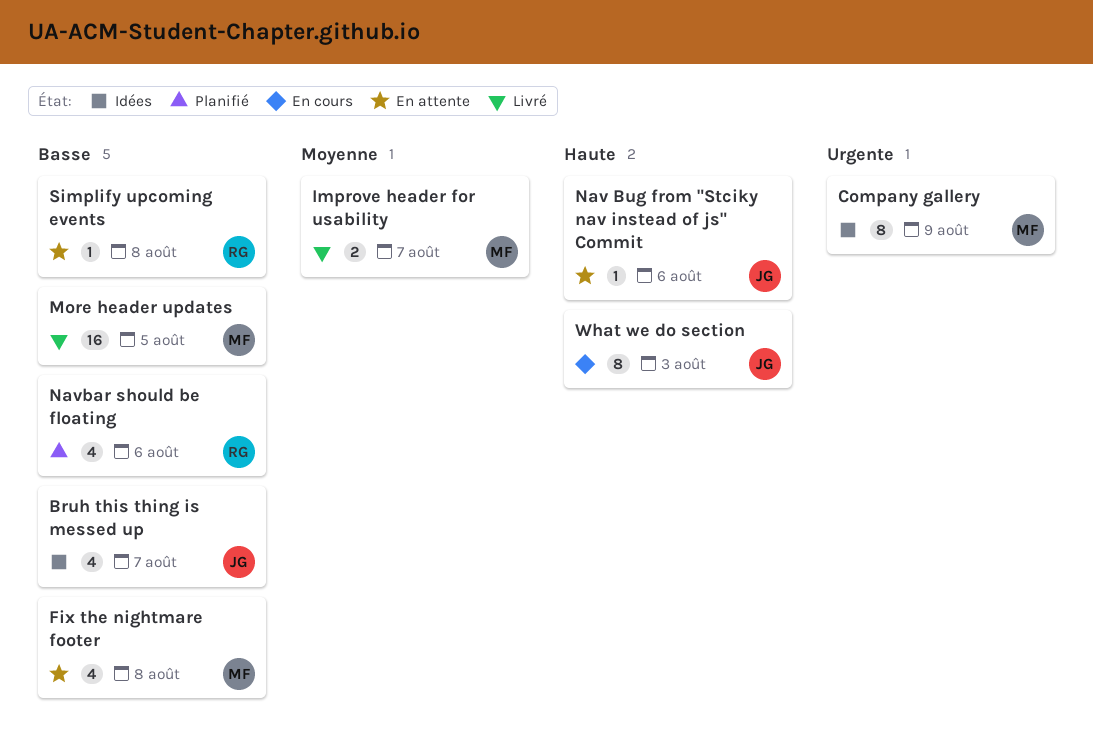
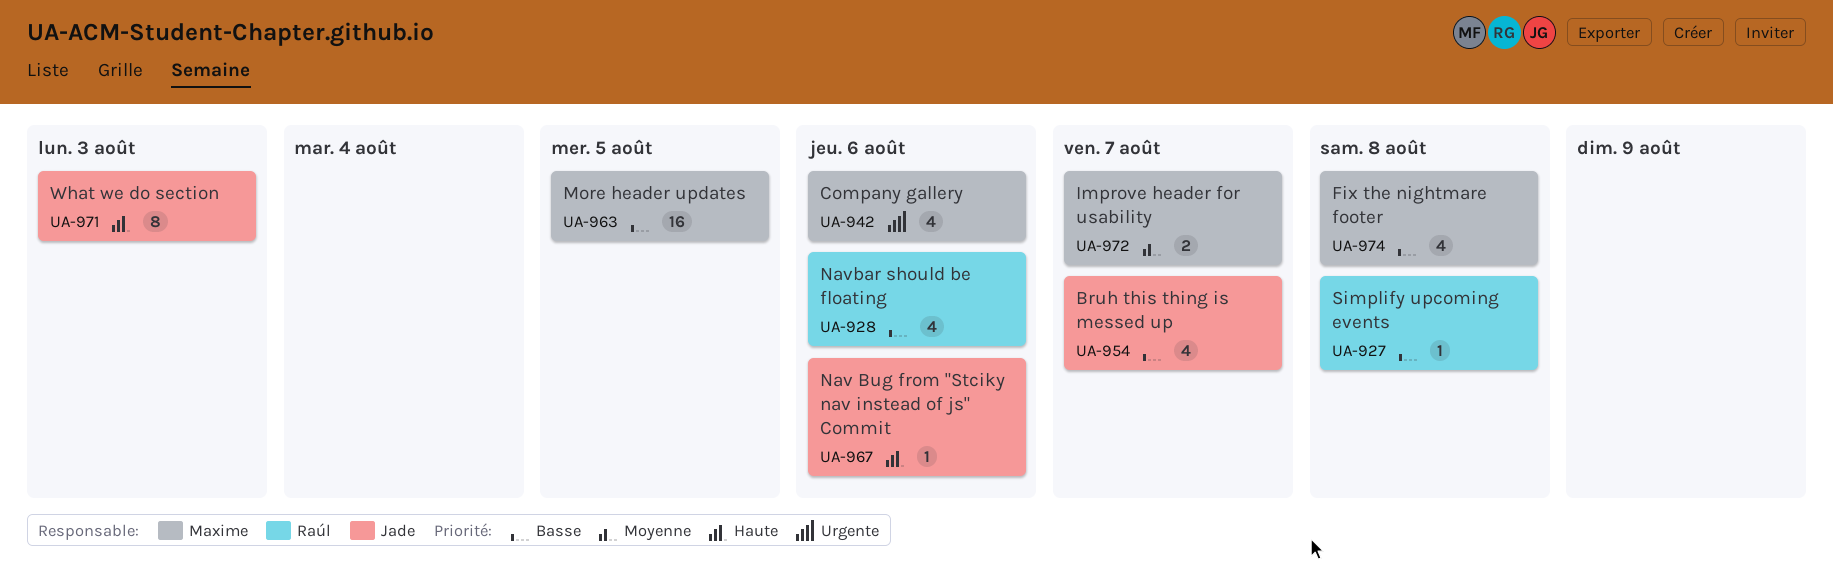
Company gallery, estimate: 8 -> 4
Company gallery, due: Aug 9 -> Aug 6

